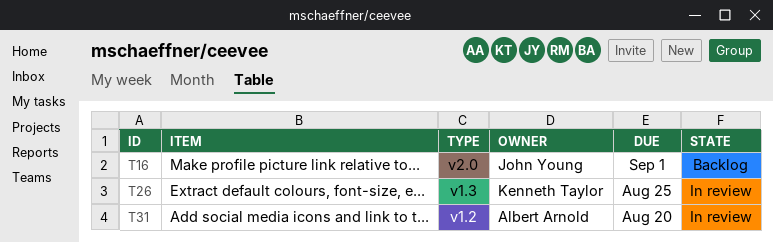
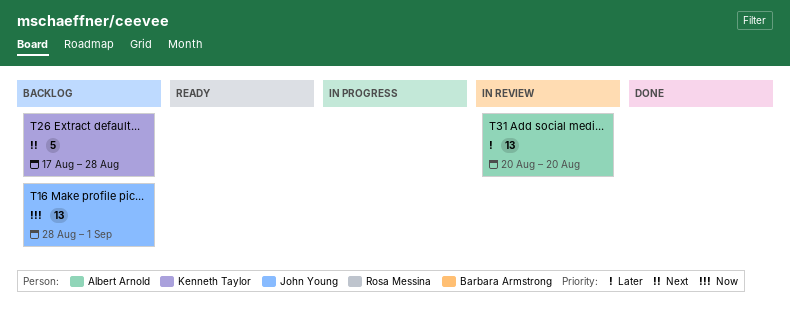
T26, status: In review -> Backlog
T26, due: Aug 25 -> Aug 28

